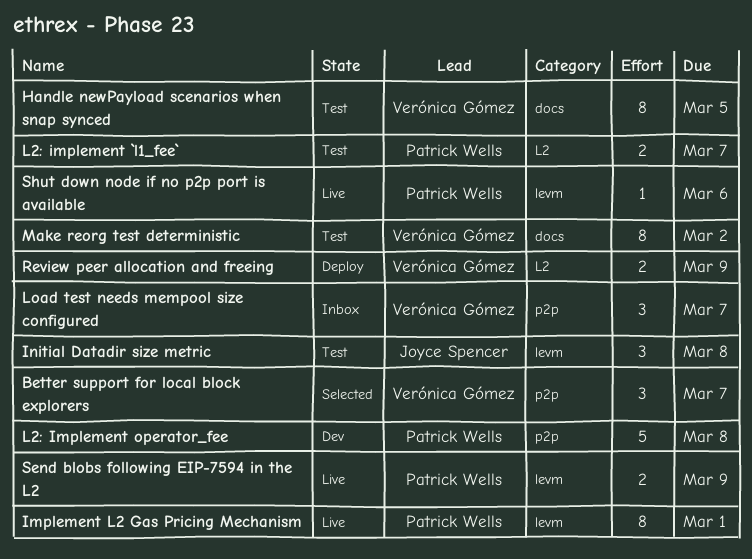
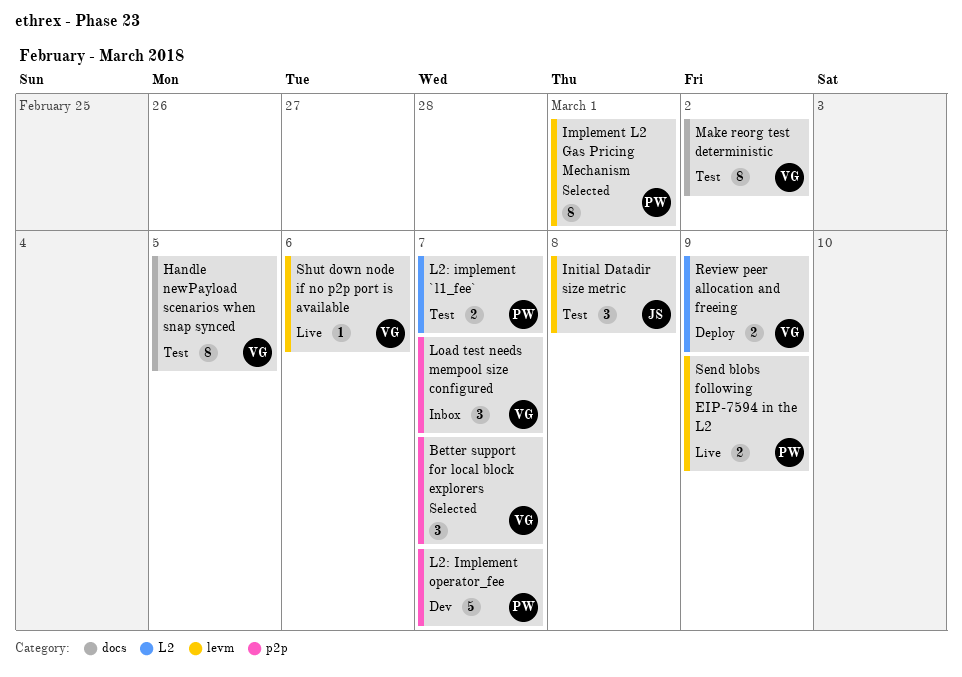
Implement L2 Gas Pricing Mechanism, status: Live -> Selected
L2: Implement operator_fee, due: Mar 8 -> Mar 7
Shut down node if no p2p port is available, owner: Patrick Wells -> Verónica Gómez

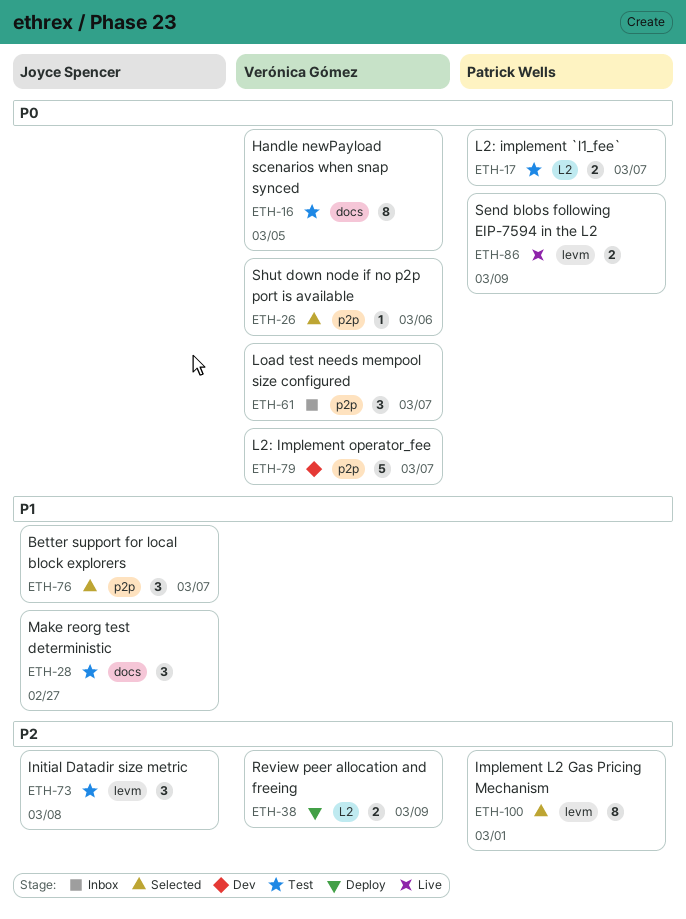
Better support for local block explorers, owner: Verónica Gómez -> Joyce Spencer
L2: Implement operator_fee, owner: Patrick Wells -> Verónica Gómez
Make reorg test deterministic, owner: Verónica Gómez -> Joyce Spencer
Make reorg test deterministic, estimate: 8 -> 3
Make reorg test deterministic, due: Mar 2 -> Feb 27
Shut down node if no p2p port is available, status: Live -> Selected
Shut down node if no p2p port is available, label: levm -> p2p

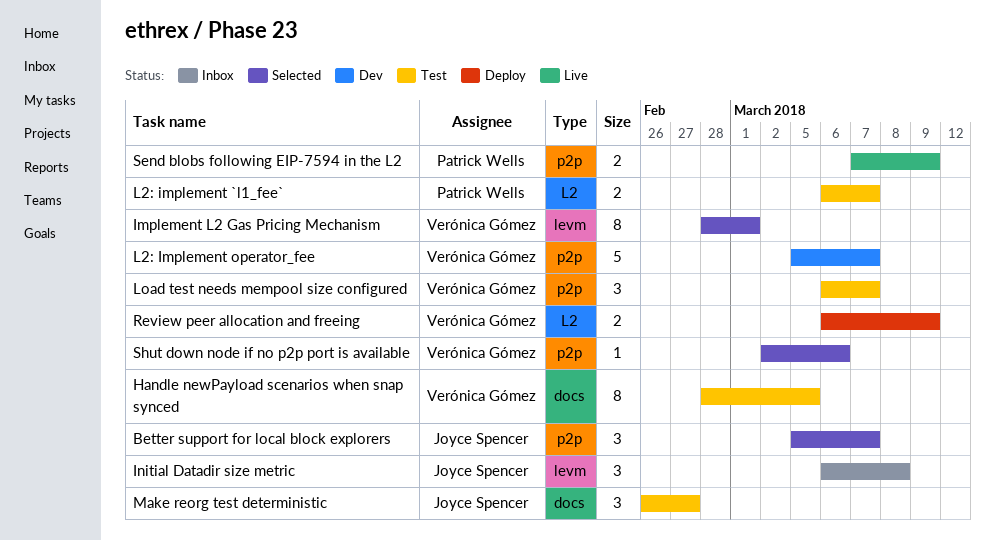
Implement L2 Gas Pricing Mechanism, owner: Patrick Wells -> Verónica Gómez
Initial Datadir size metric, status: Test -> Inbox
Load test needs mempool size configured, status: Inbox -> Test
Send blobs following EIP-7594 in the L2, label: levm -> p2p

